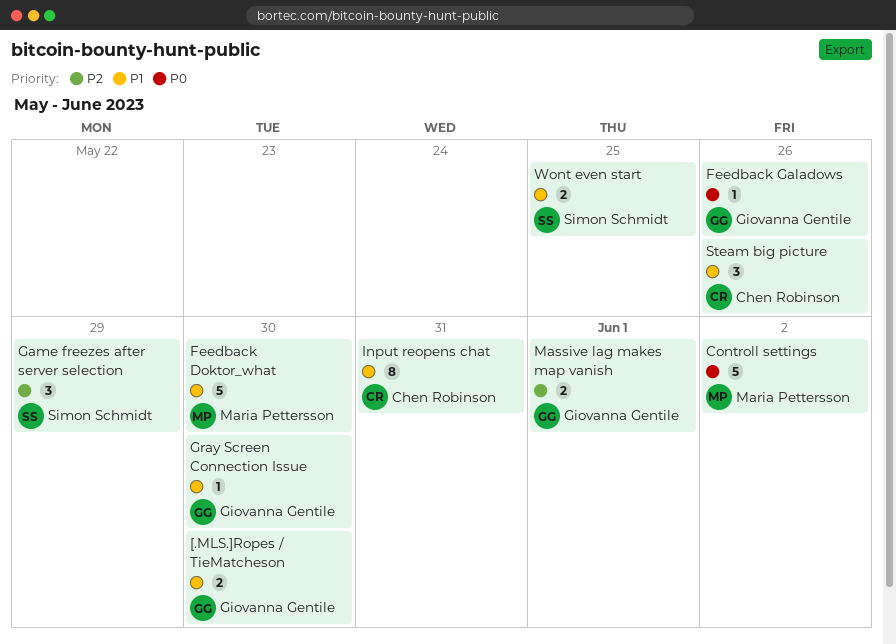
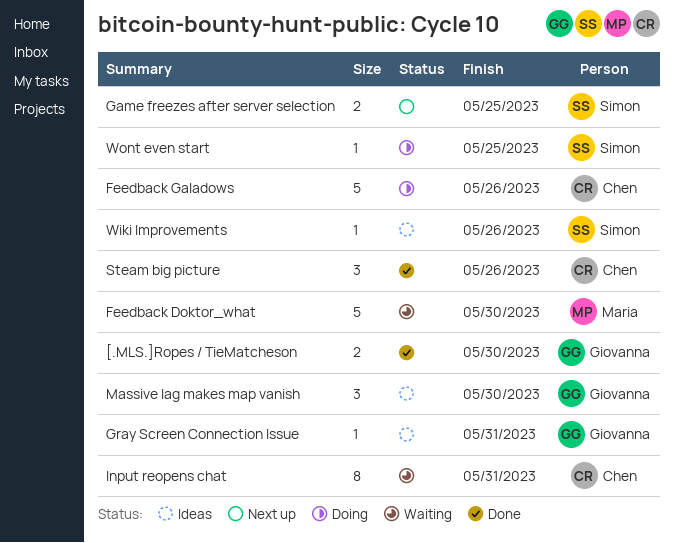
Controll settings: present -> none
Feedback Galadows, owner: Giovanna Gentile -> Chen Robinson
Feedback Galadows, estimate: 1 -> 5
Game freezes after server selection, estimate: 3 -> 2
Game freezes after server selection, due: May 29 -> May 25
Gray Screen Connection Issue, due: May 30 -> May 31
Massive lag makes map vanish, estimate: 2 -> 3
Massive lag makes map vanish, due: Jun 1 -> May 30
Wiki Improvements: none -> present
Wont even start, estimate: 2 -> 1

